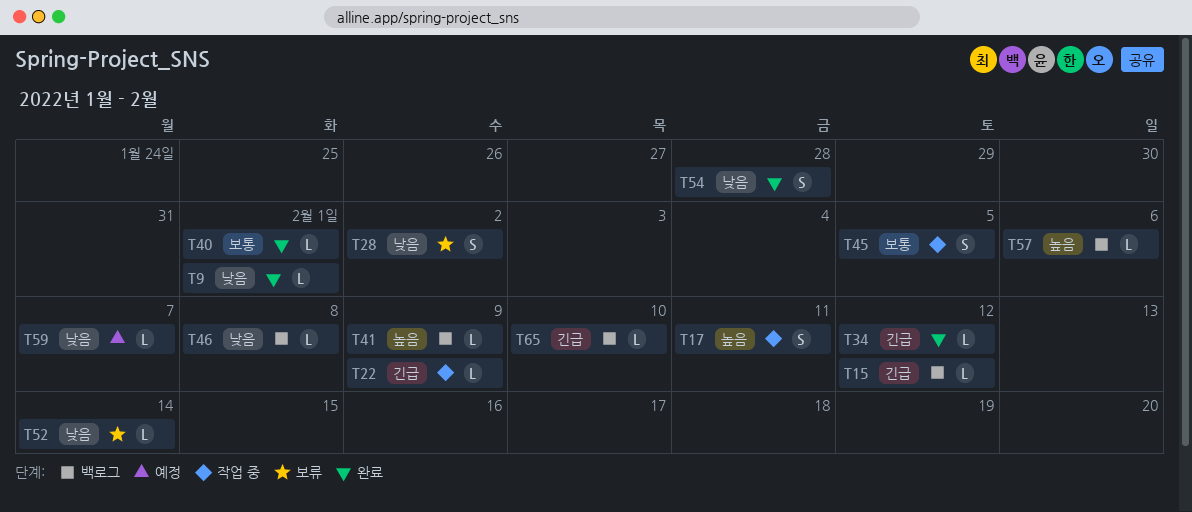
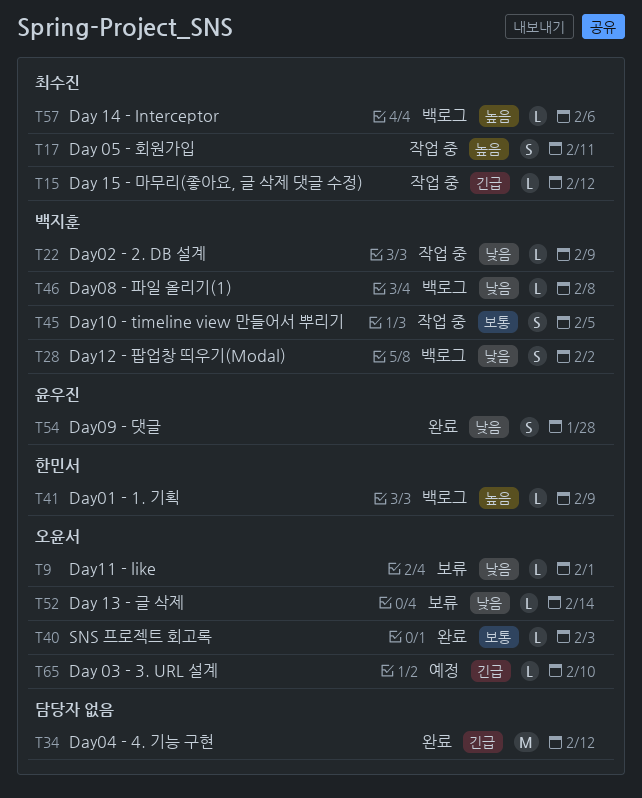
T9, status: 완료 -> 보류
T15, status: 백로그 -> 작업 중
T22, priority: 긴급 -> 낮음
T28, status: 보류 -> 백로그
T34, estimate: L -> M
T40, due: Feb 1 -> Feb 3
T59: present -> none
T65, status: 백로그 -> 예정

